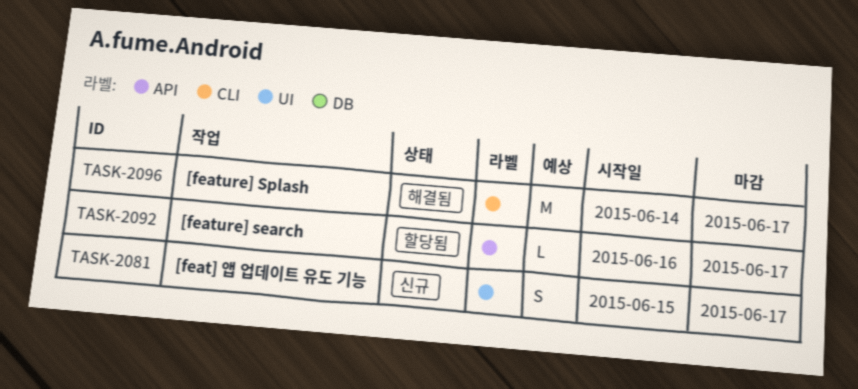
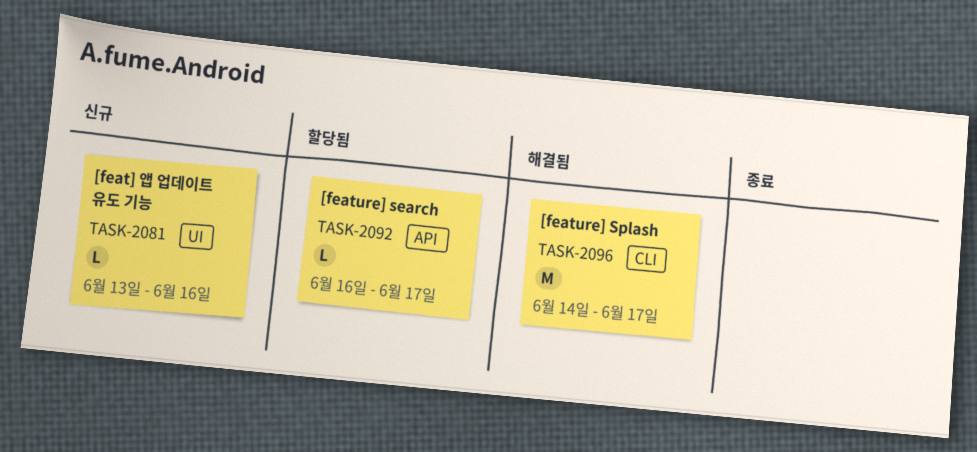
TASK-2081, estimate: S -> L
TASK-2081, start: Jun 15 -> Jun 13
TASK-2081, due: Jun 17 -> Jun 16

